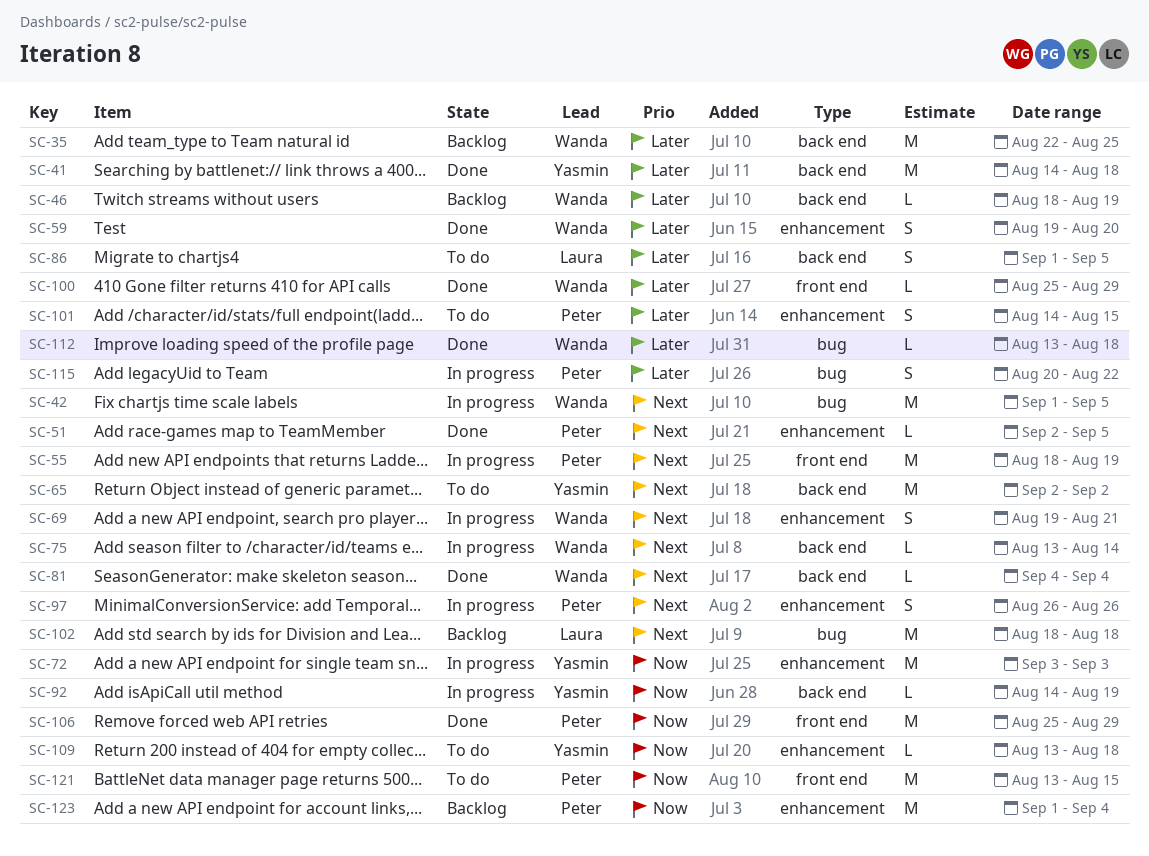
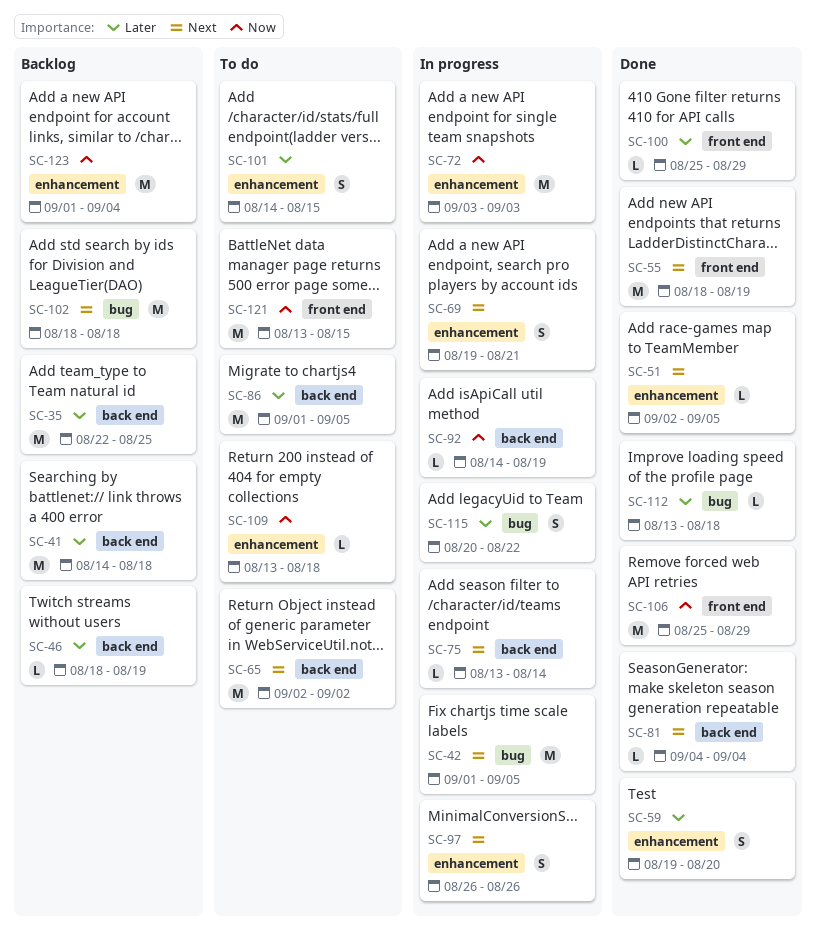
SC-41, status: Done -> Backlog
SC-55, status: In progress -> Done
SC-86, estimate: S -> M

